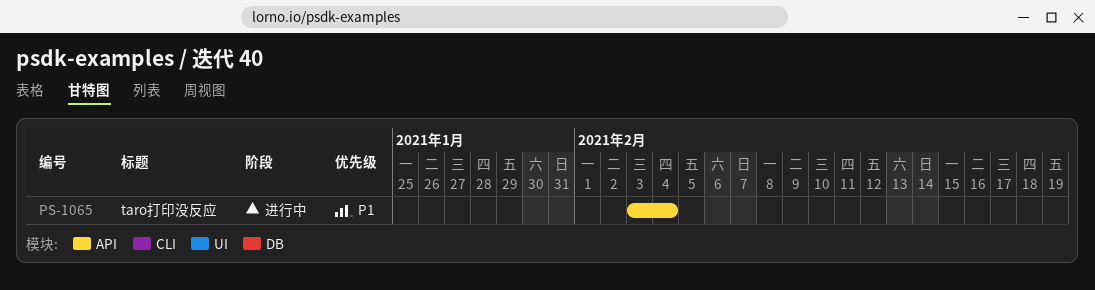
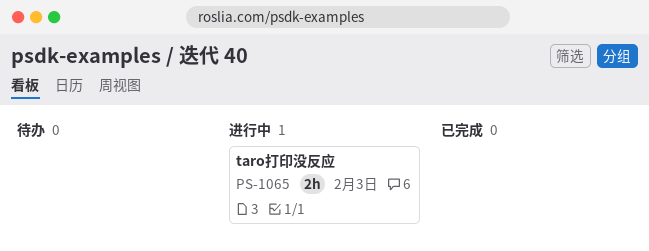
PS-1065, due: Feb 4 -> Feb 3

